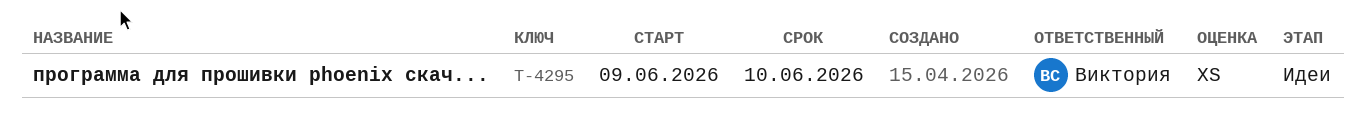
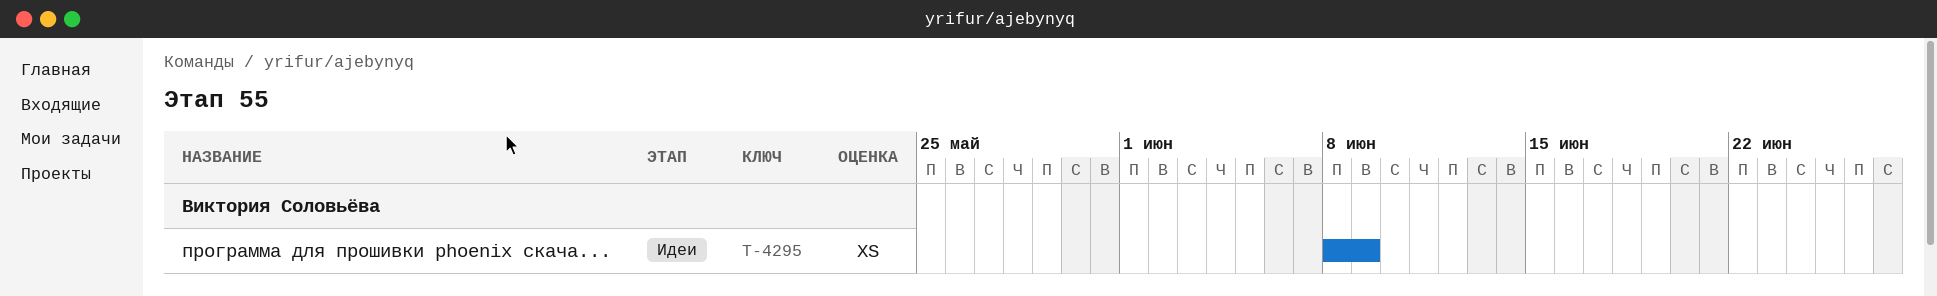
T-4295, start: Jun 9 -> Jun 8
T-4295, due: Jun 10 -> Jun 9

